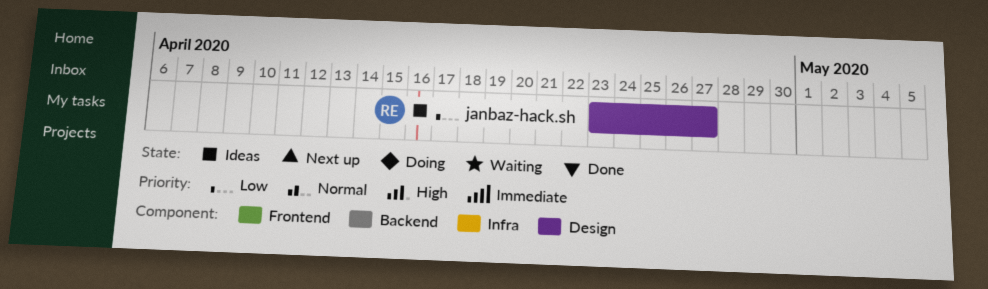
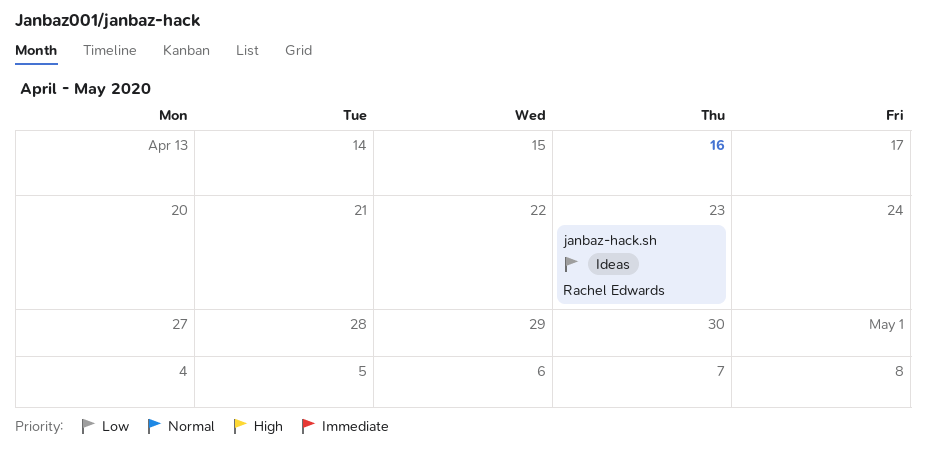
janbaz-hack.sh, due: Apr 27 -> Apr 23

